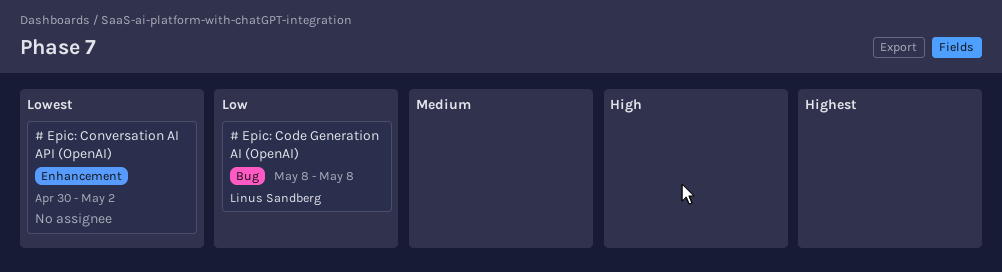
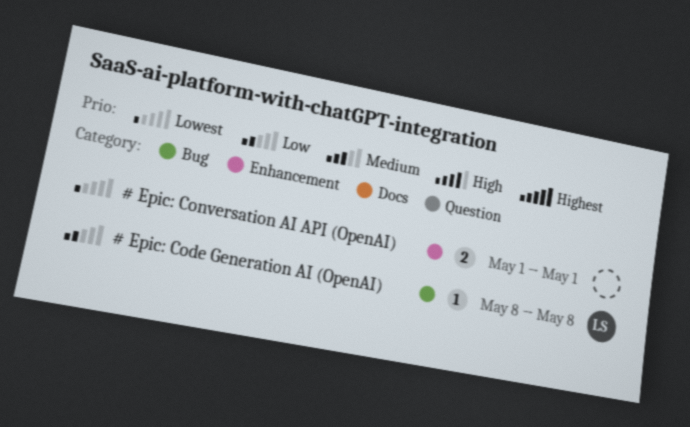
# Epic: Conversation AI API (OpenAI), start: Apr 30 -> May 1
# Epic: Conversation AI API (OpenAI), due: May 2 -> May 1

